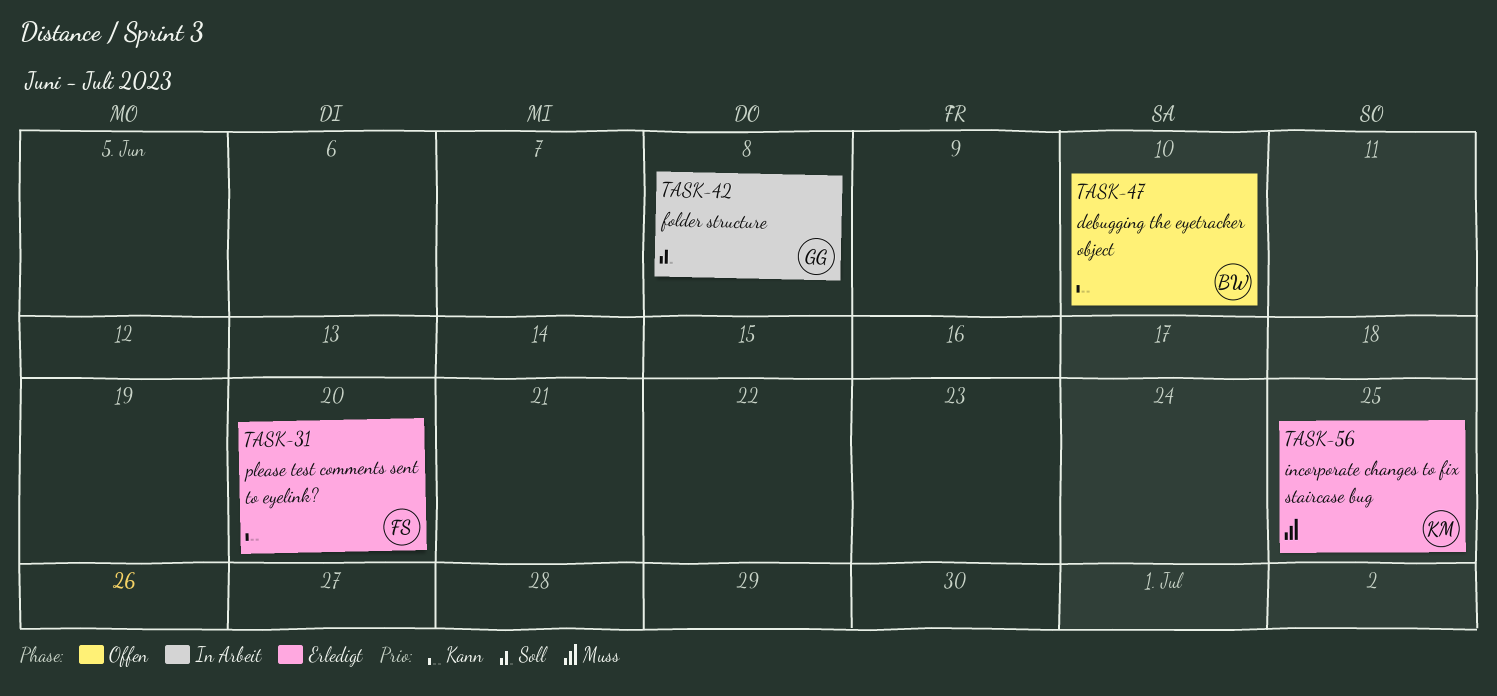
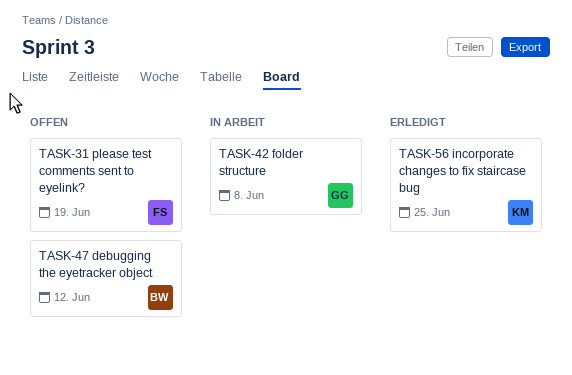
TASK-31, status: Erledigt -> Offen
TASK-31, due: Jun 20 -> Jun 19
TASK-47, due: Jun 10 -> Jun 12

